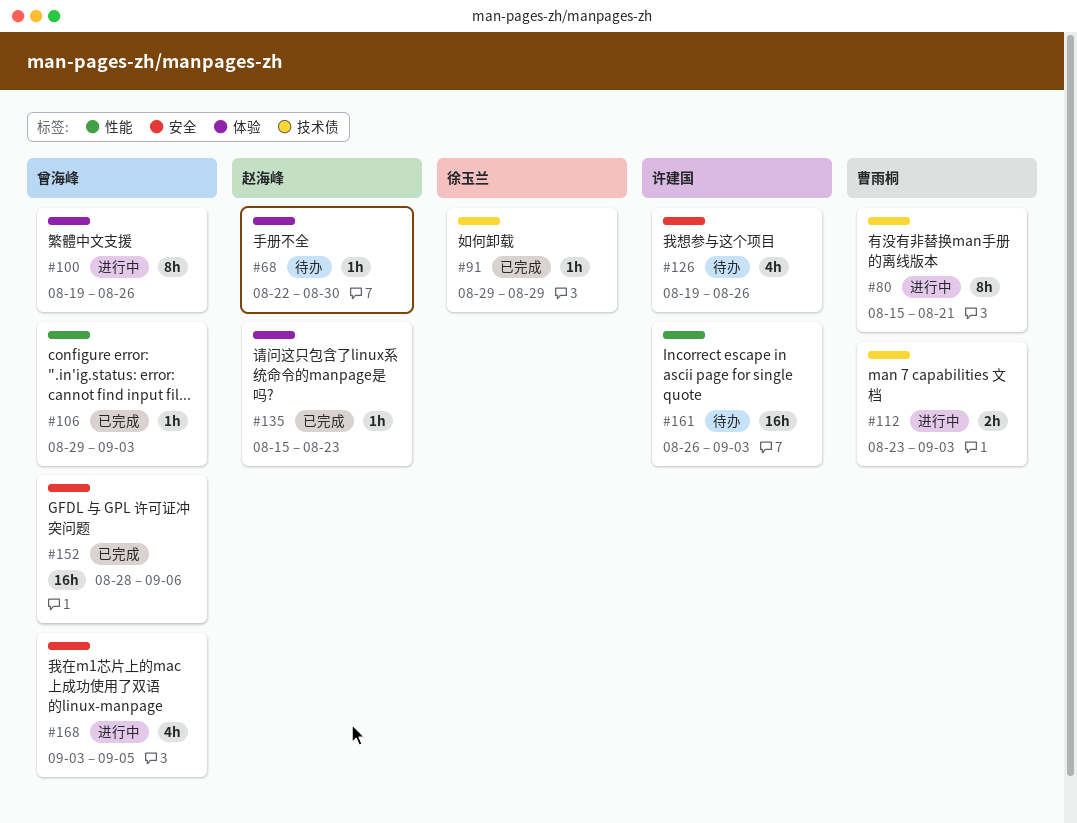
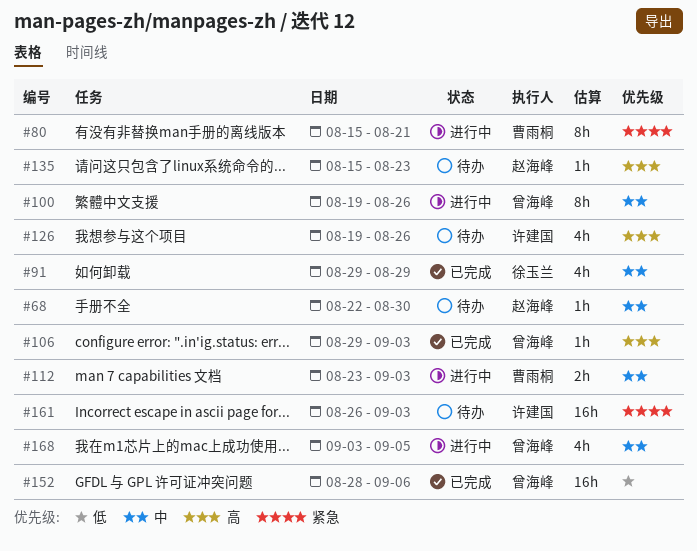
#91, estimate: 1h -> 4h
#135, status: 已完成 -> 待办

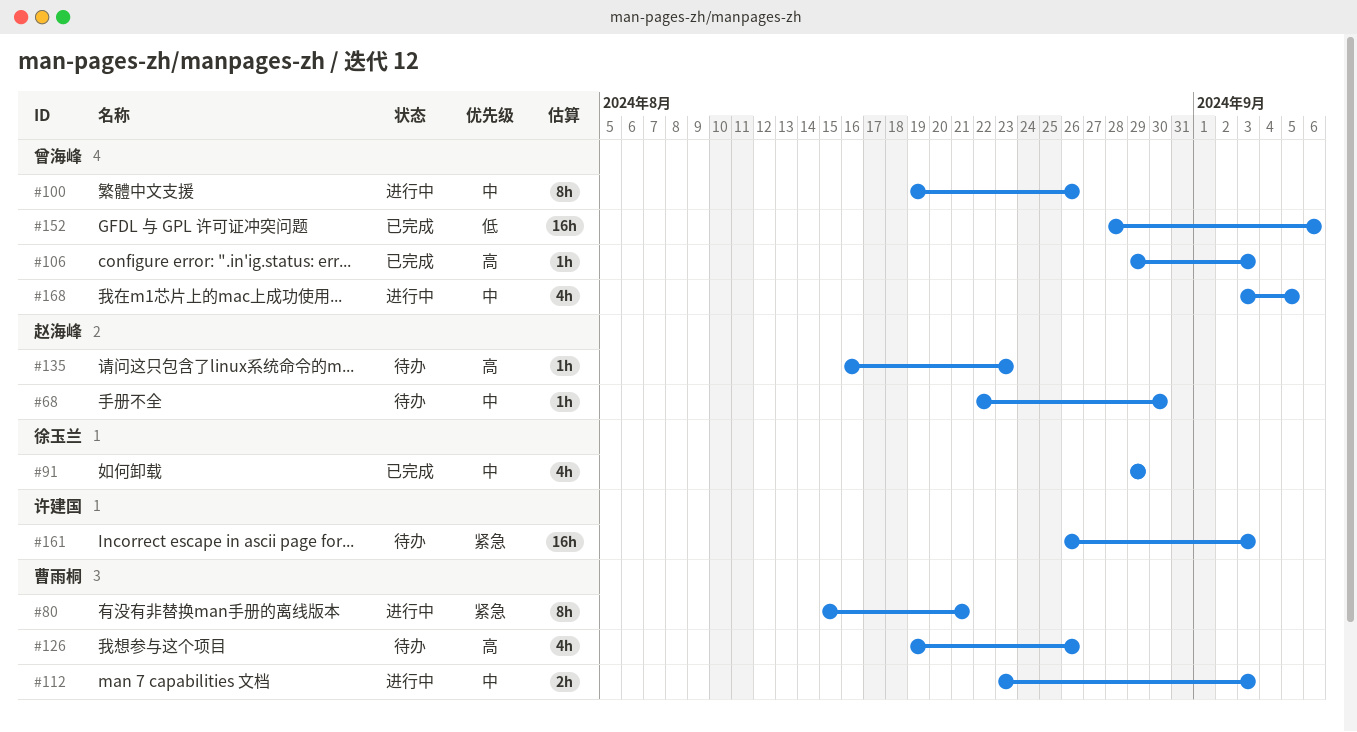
#126, owner: 许建国 -> 曹雨桐
#135, start: Aug 15 -> Aug 16

